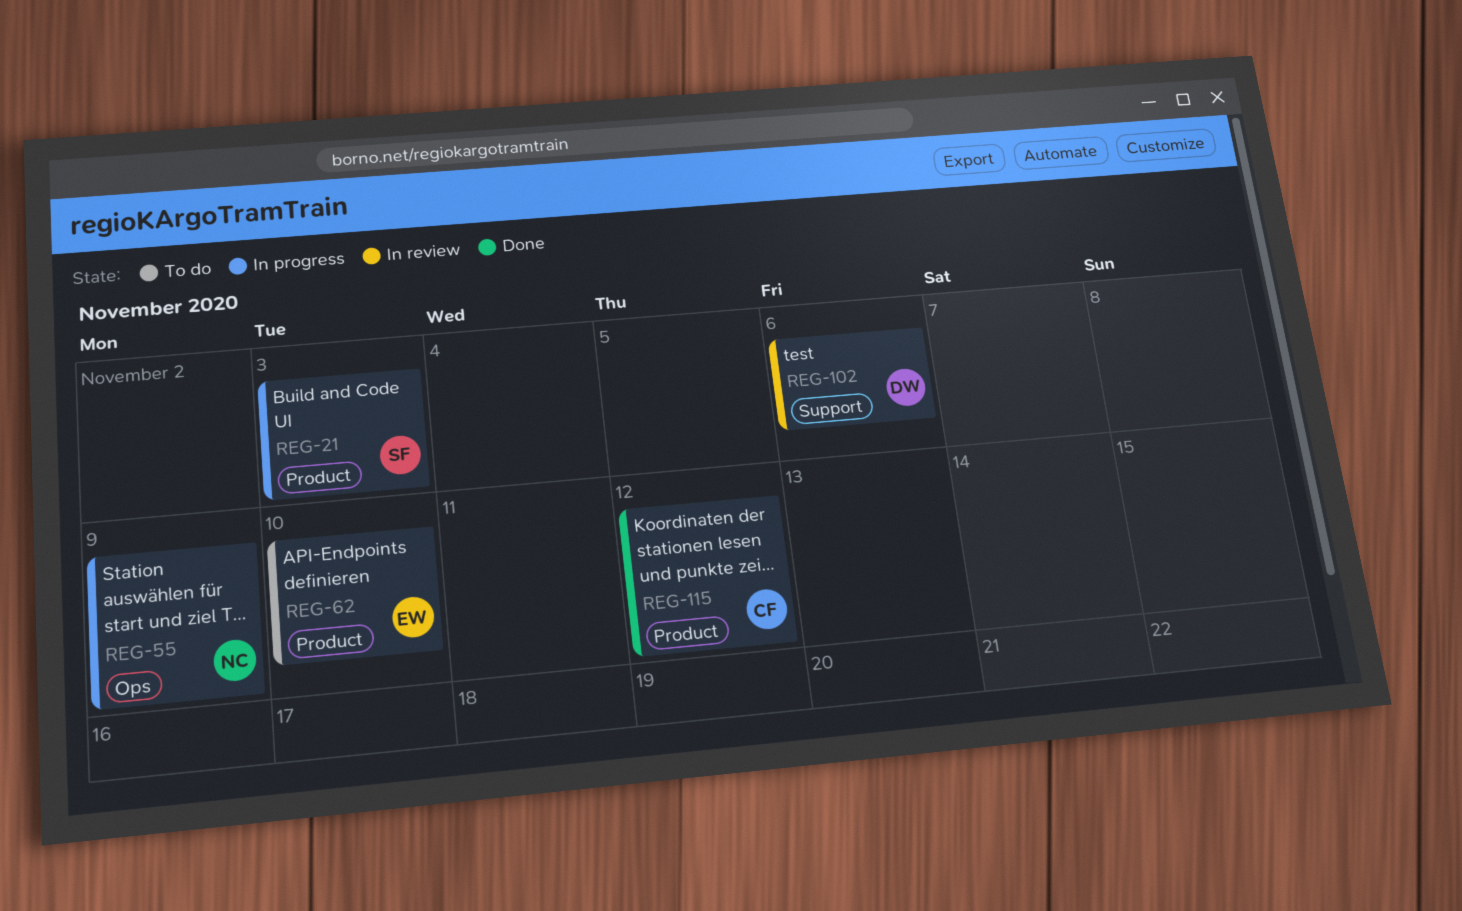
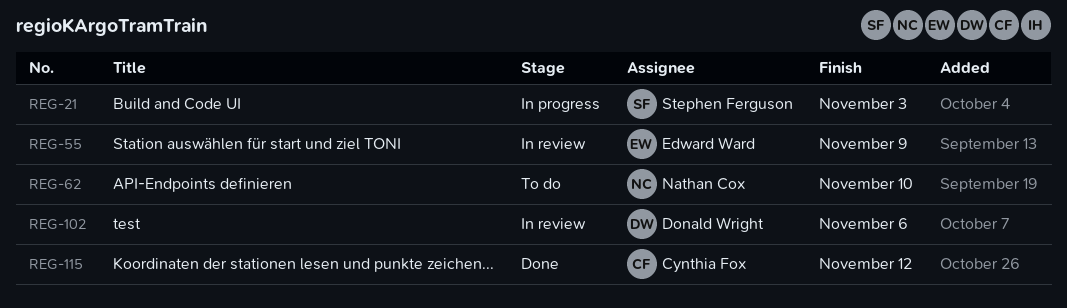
REG-55, status: In progress -> In review
REG-55, owner: Nathan Cox -> Edward Ward
REG-62, owner: Edward Ward -> Nathan Cox

